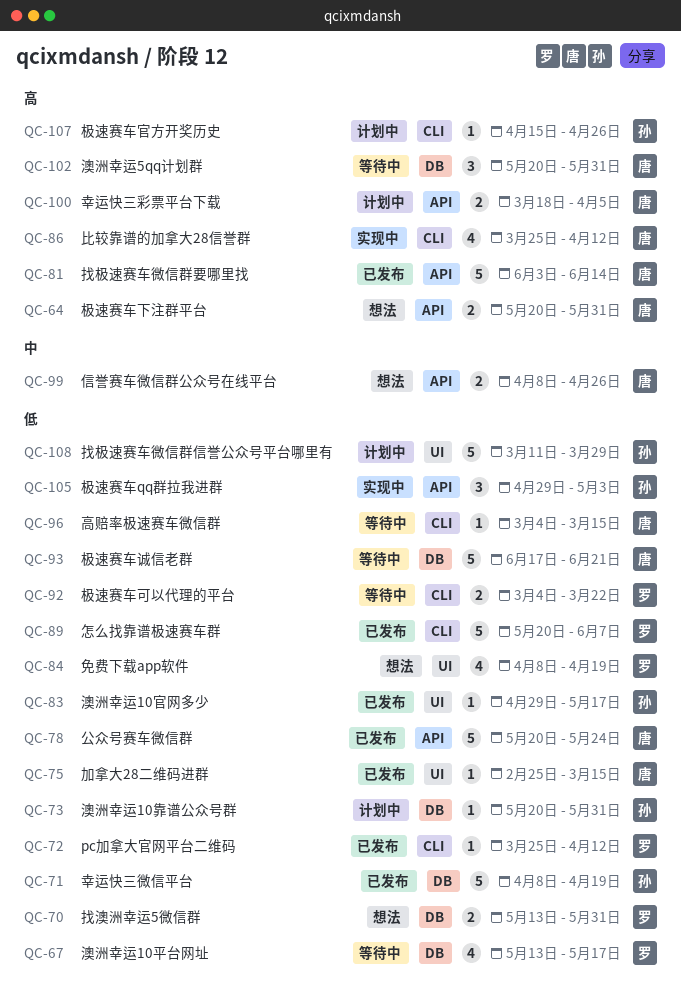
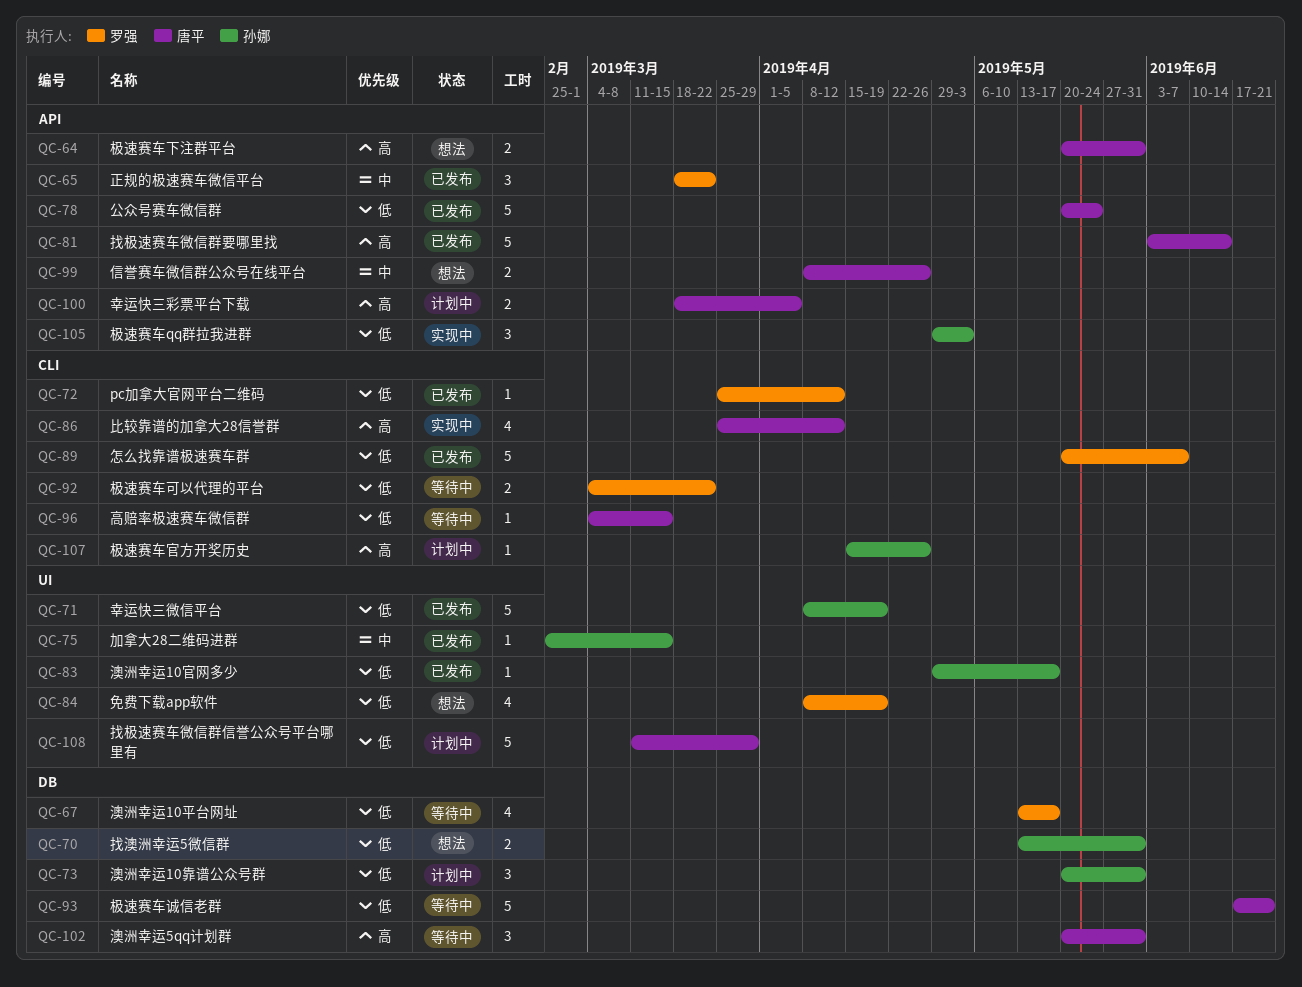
QC-65: none -> present
QC-70, owner: 罗强 -> 孙娜
QC-71, label: DB -> UI
QC-73, estimate: 1 -> 3
QC-75, owner: 唐平 -> 孙娜
QC-75, priority: 低 -> 中
QC-108, owner: 孙娜 -> 唐平

